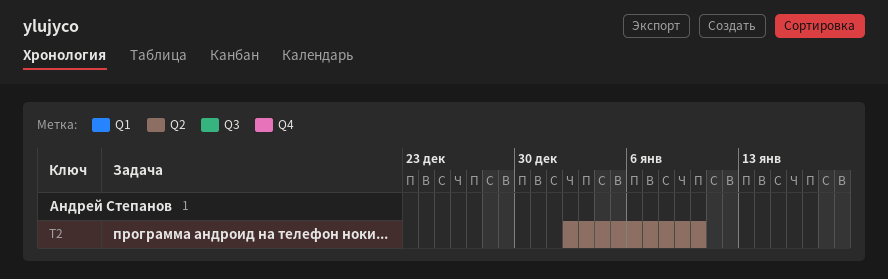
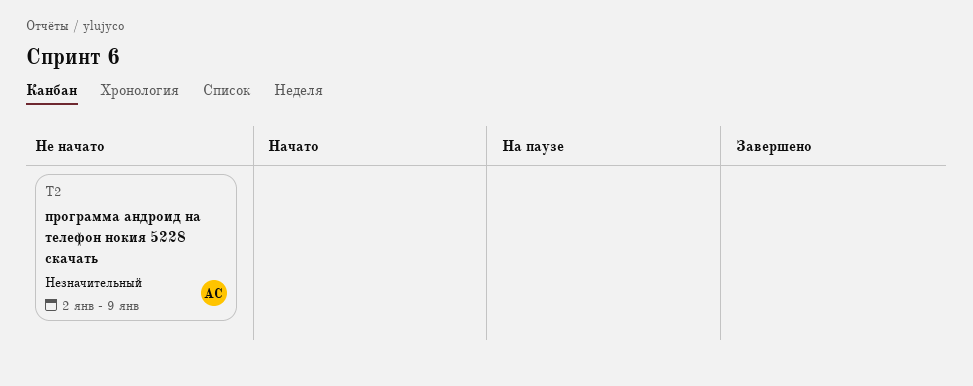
T2, due: Jan 10 -> Jan 9

